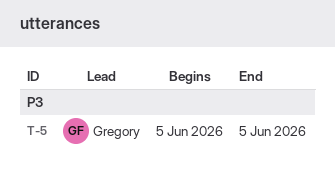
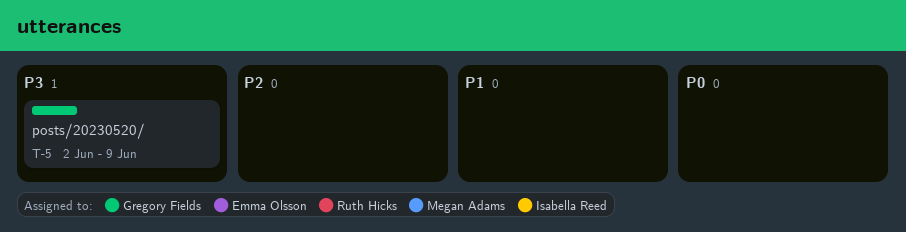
T-5, start: Jun 5 -> Jun 2
T-5, due: Jun 5 -> Jun 9

